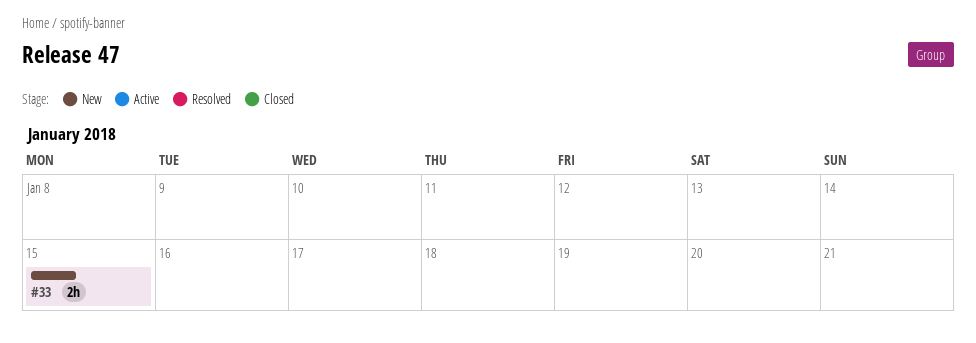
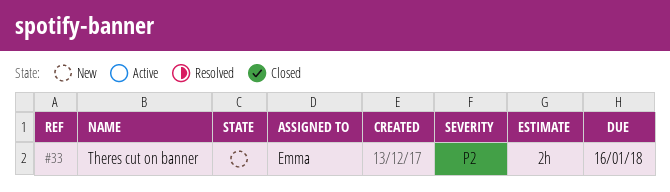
#33, due: Jan 15 -> Jan 16

